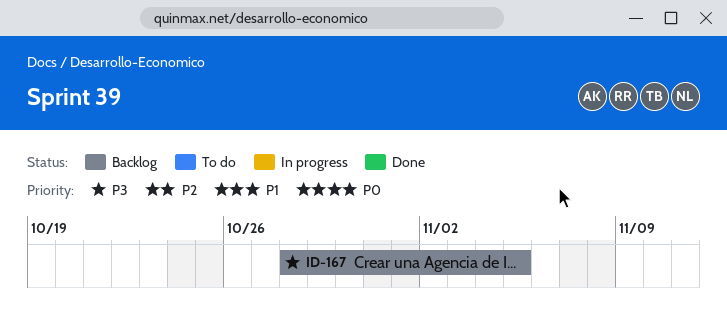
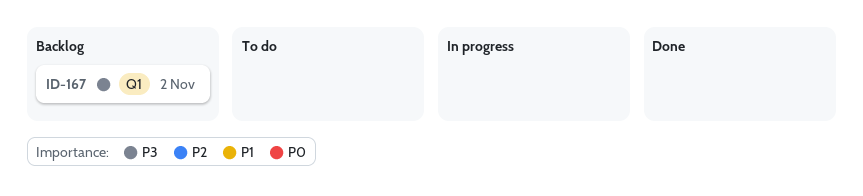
ID-167, due: Nov 5 -> Nov 2

